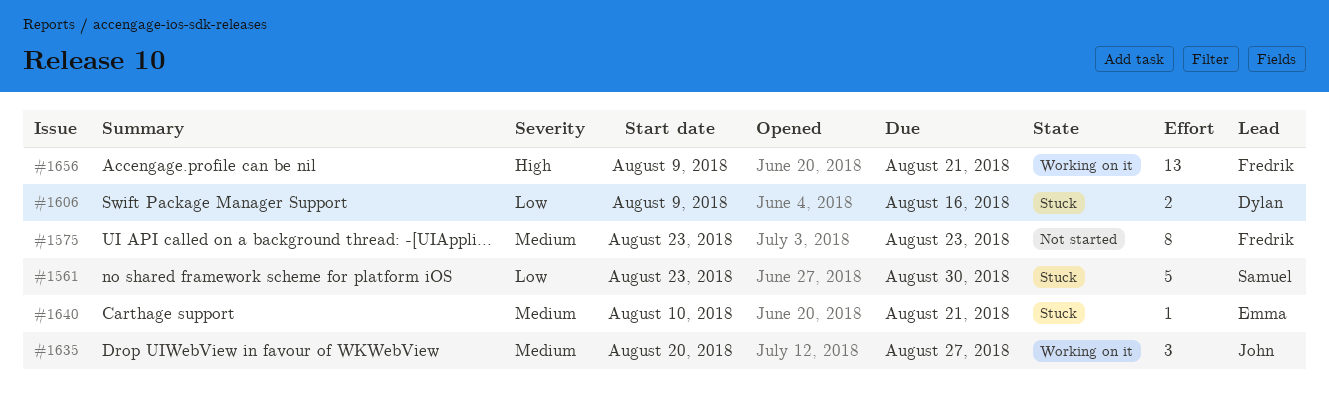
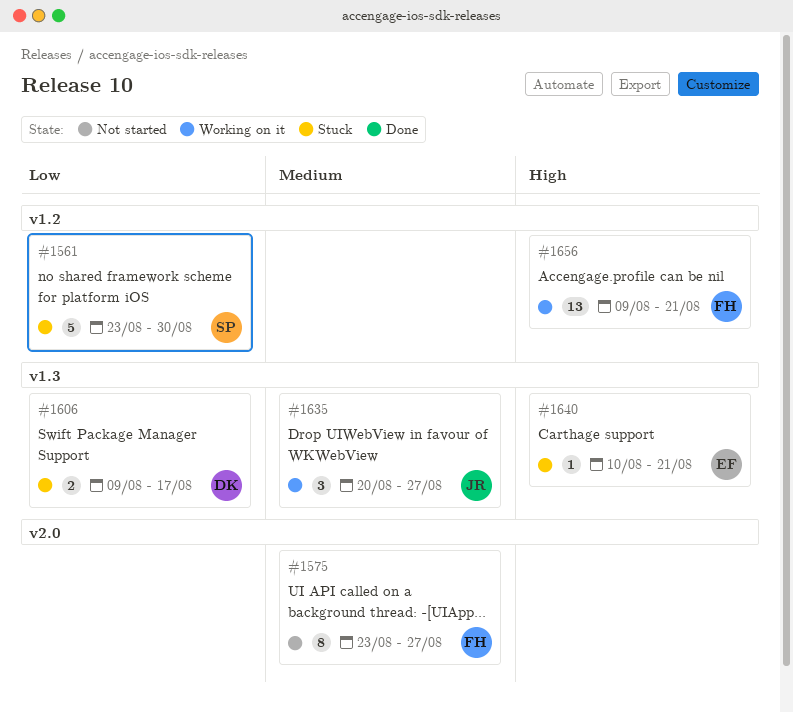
#1575, due: Aug 23 -> Aug 27
#1606, due: Aug 16 -> Aug 17
#1640, priority: Medium -> High

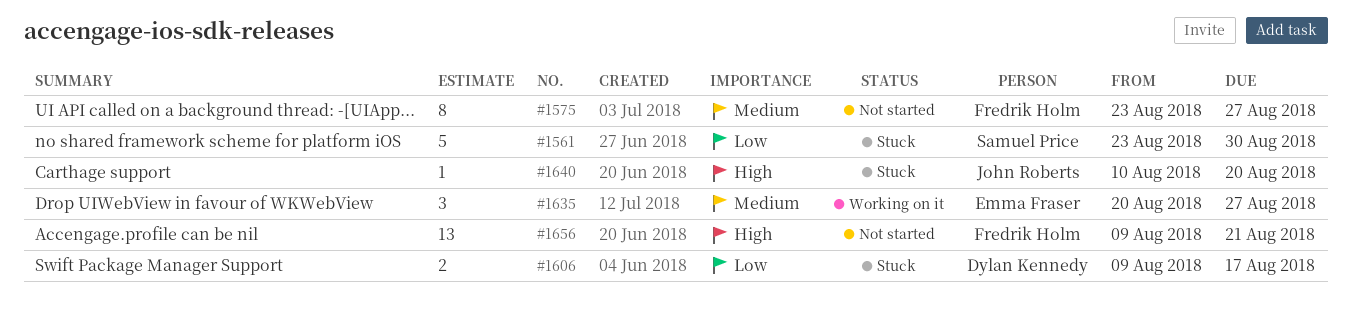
#1635, owner: John Roberts -> Emma Fraser
#1640, owner: Emma Fraser -> John Roberts
#1640, due: Aug 21 -> Aug 20
#1656, status: Working on it -> Not started

